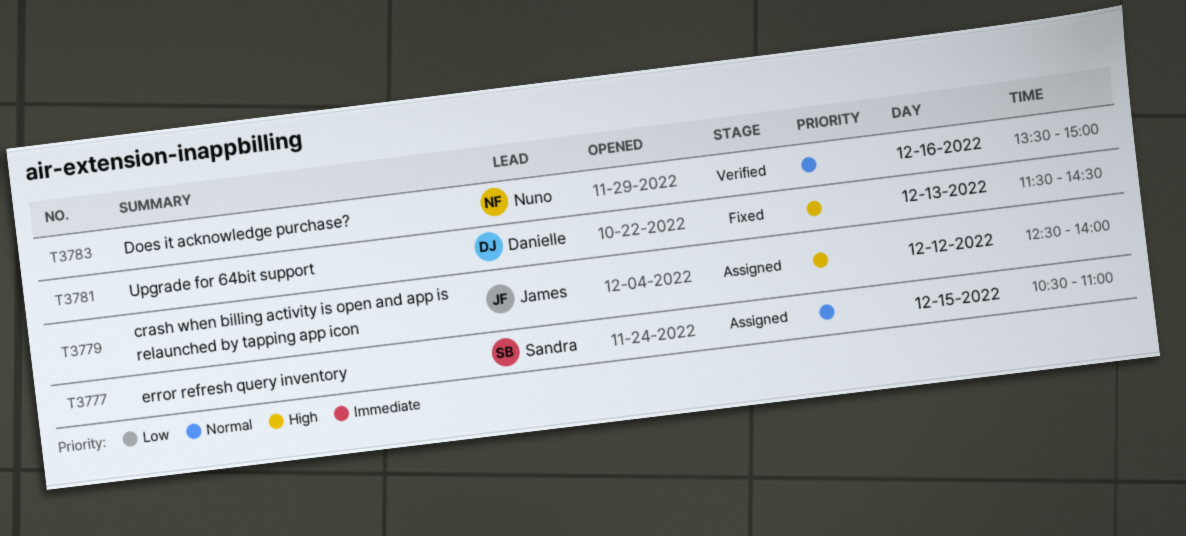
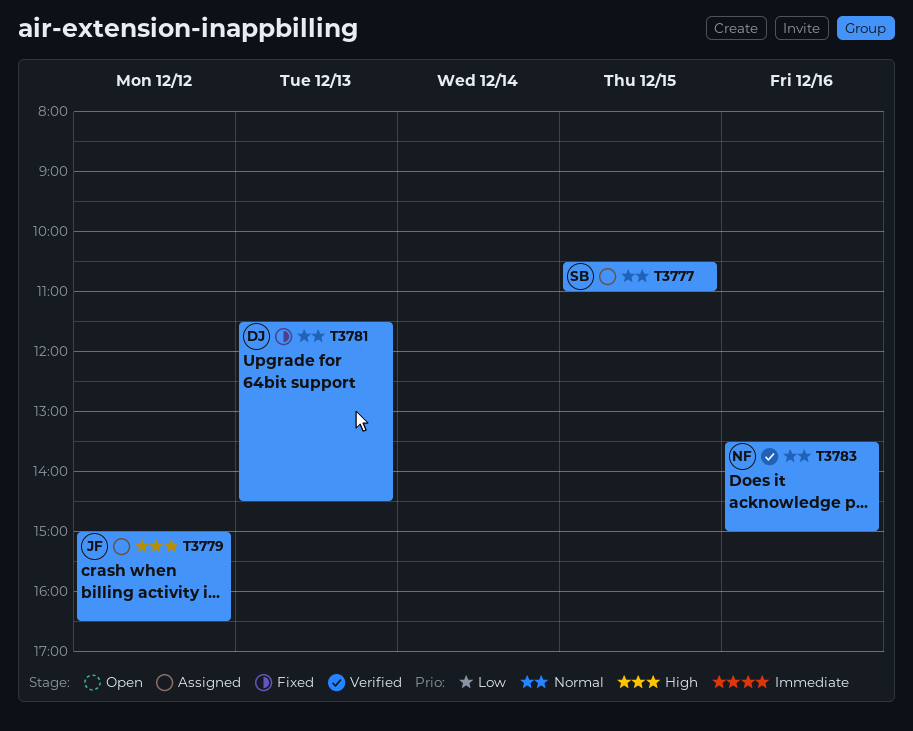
T3779, begins: 12:30 -> 15:00
T3779, ends: 14:00 -> 16:30
T3781, priority: High -> Normal

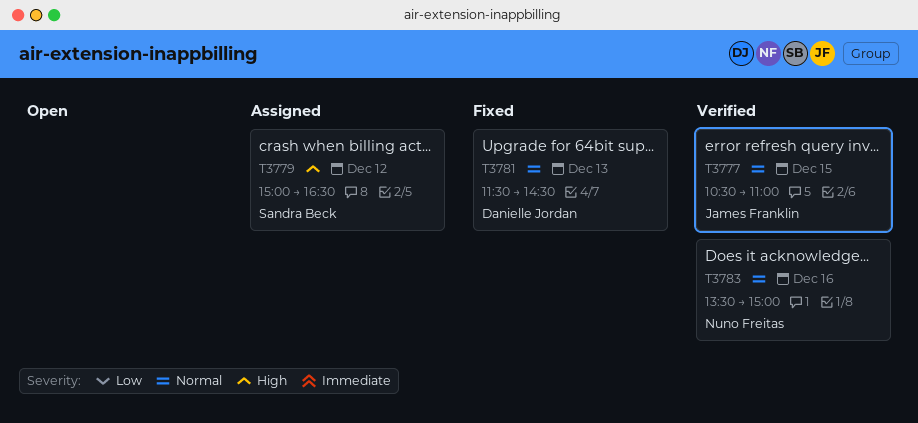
T3777, status: Assigned -> Verified
T3777, owner: Sandra Beck -> James Franklin
T3779, owner: James Franklin -> Sandra Beck

